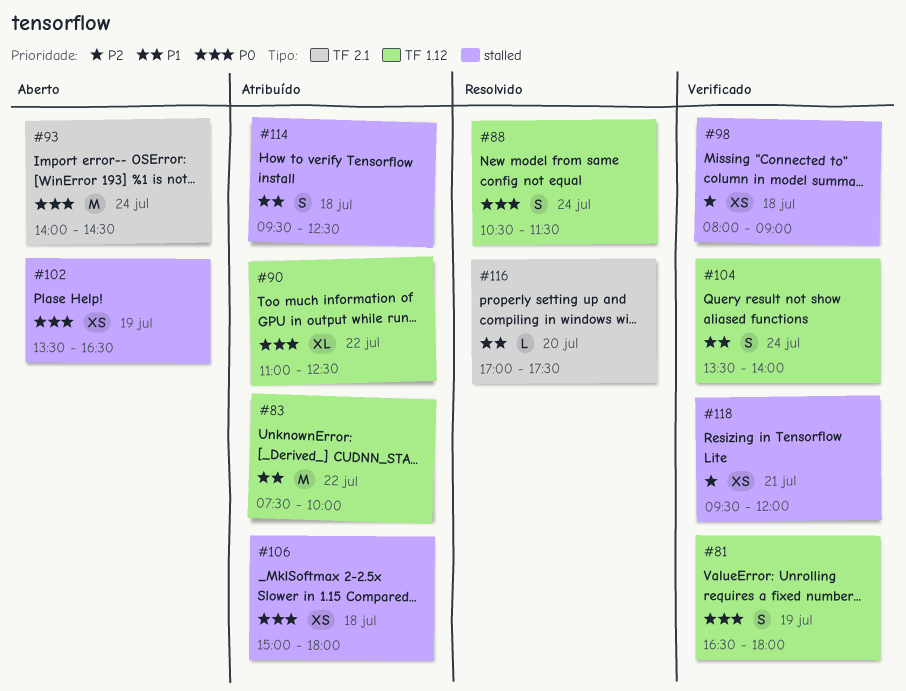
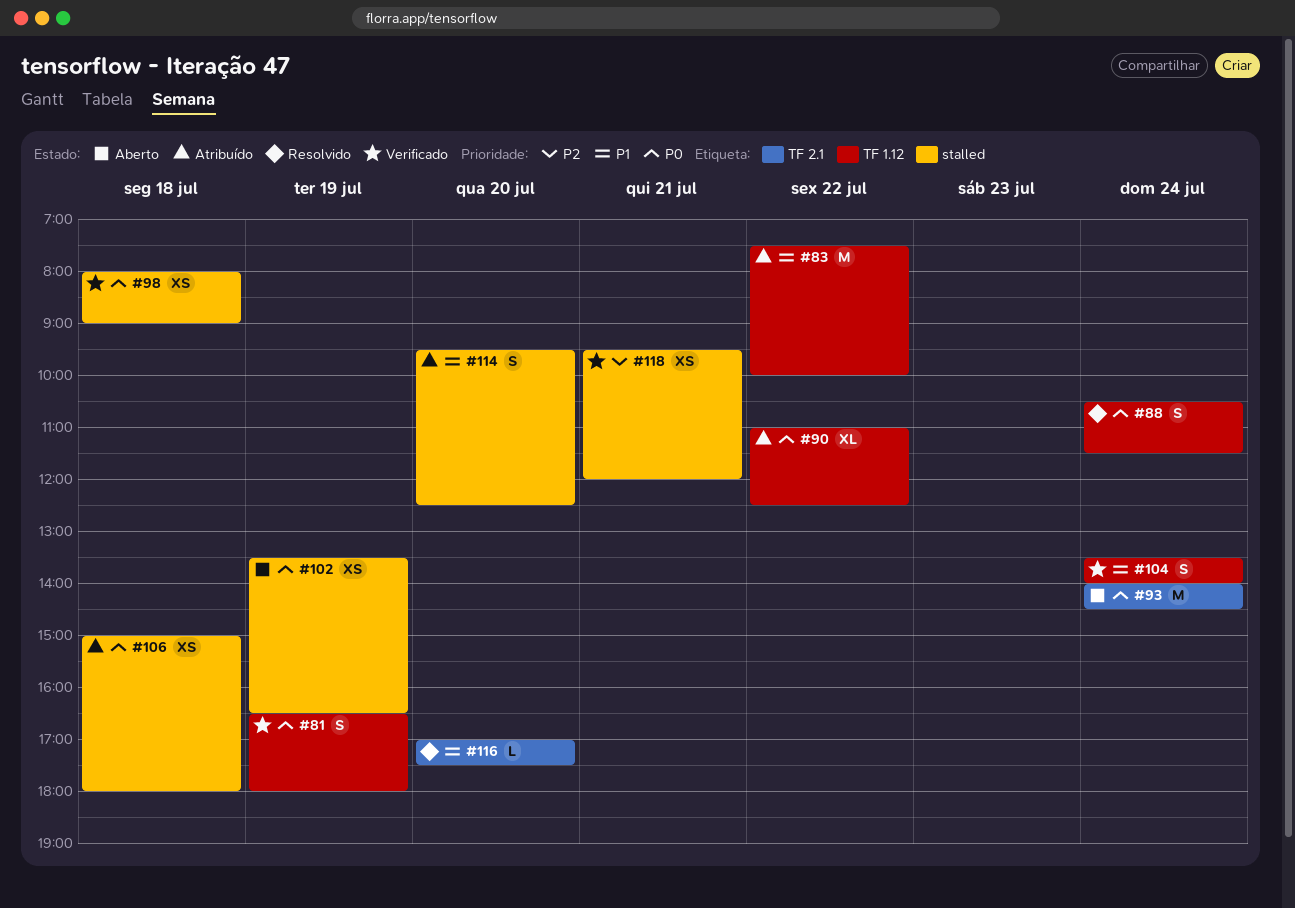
#98, priority: P2 -> P0
#114, day: Jul 18 -> Jul 20

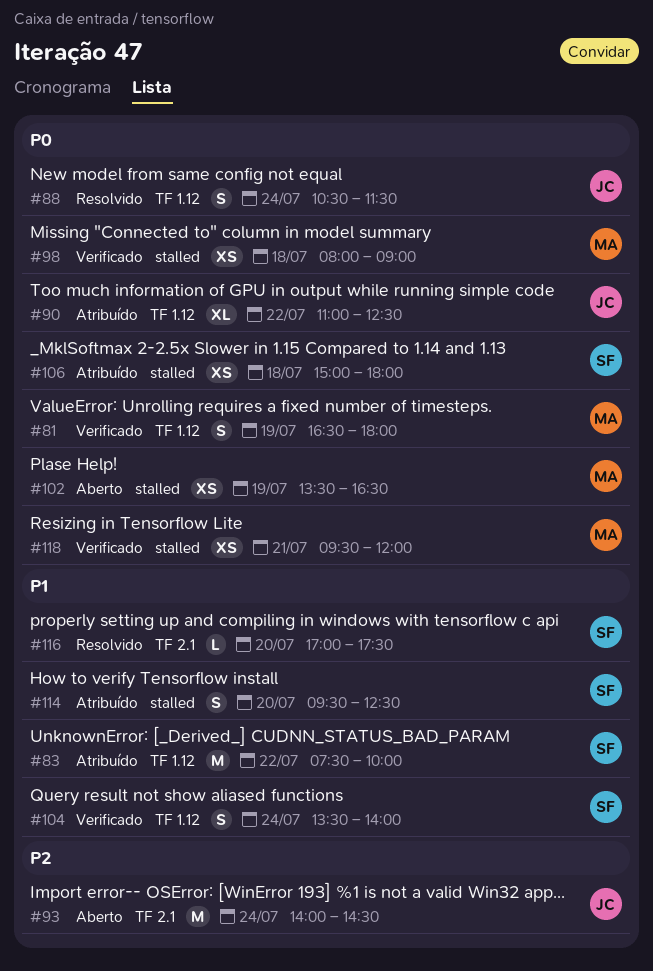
#93, priority: P0 -> P2
#118, priority: P2 -> P0

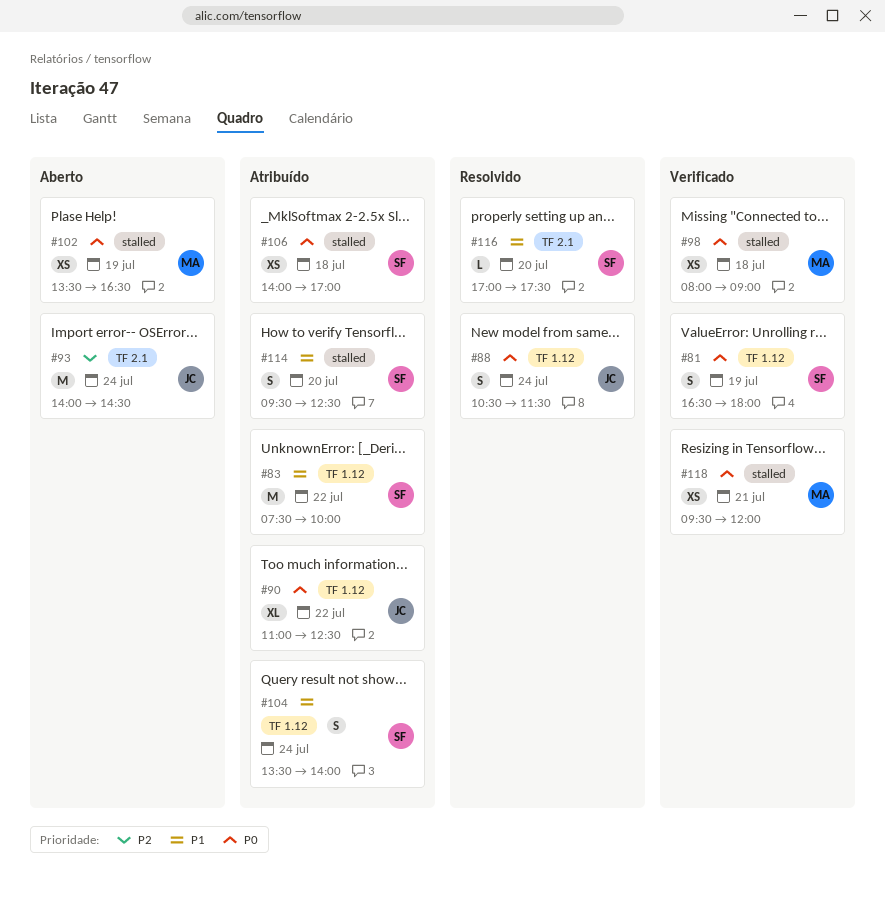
#81, owner: MA -> SF
#104, status: Verificado -> Atribuído
#106, begins: 15:00 -> 14:00
#106, ends: 18:00 -> 17:00

